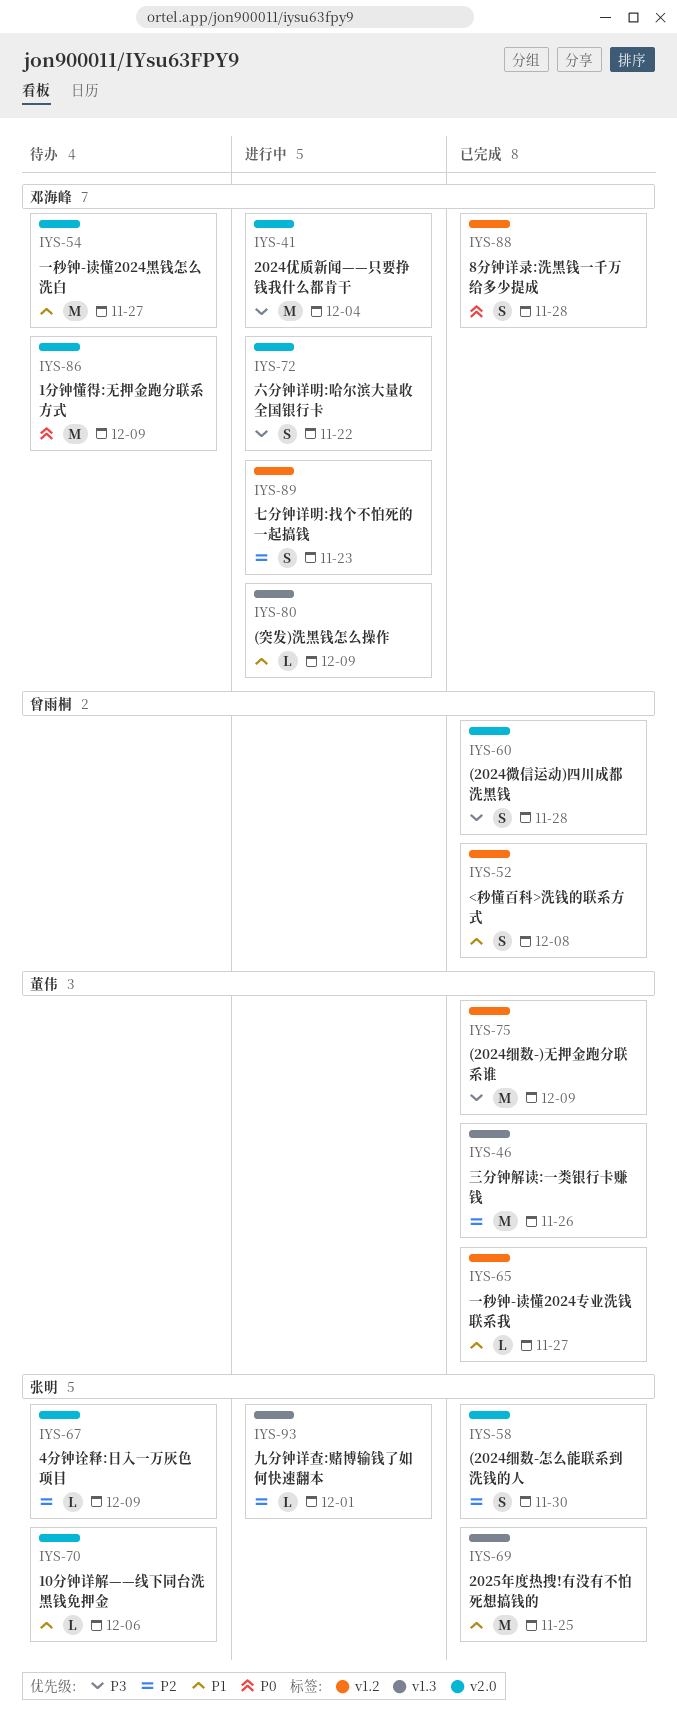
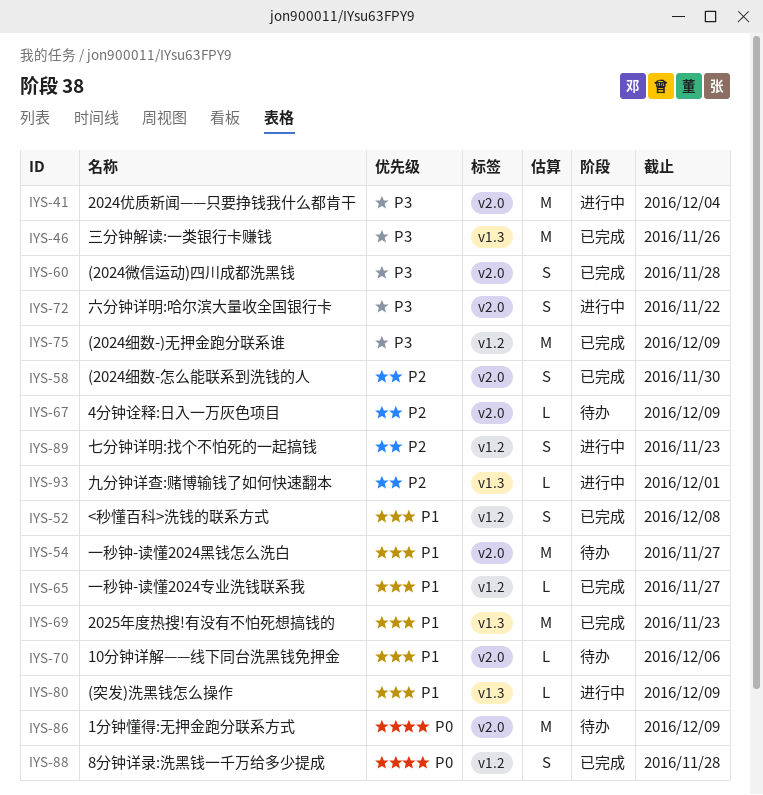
IYS-46, priority: P2 -> P3
IYS-69, due: Nov 25 -> Nov 23

